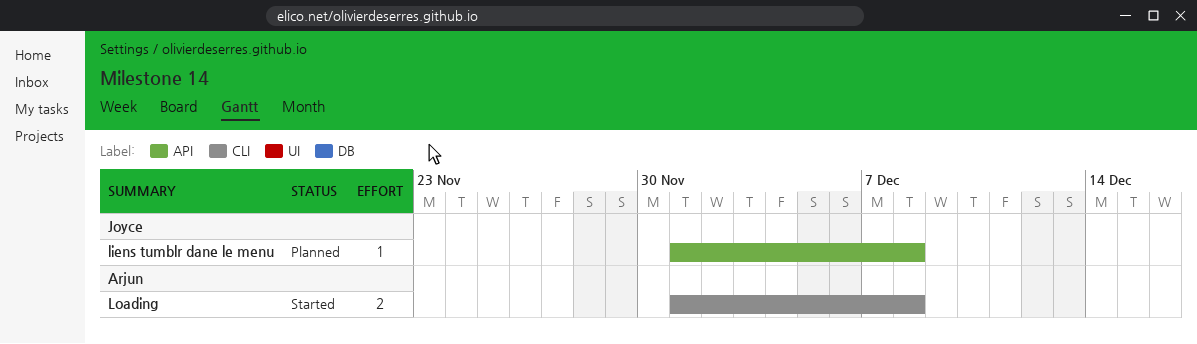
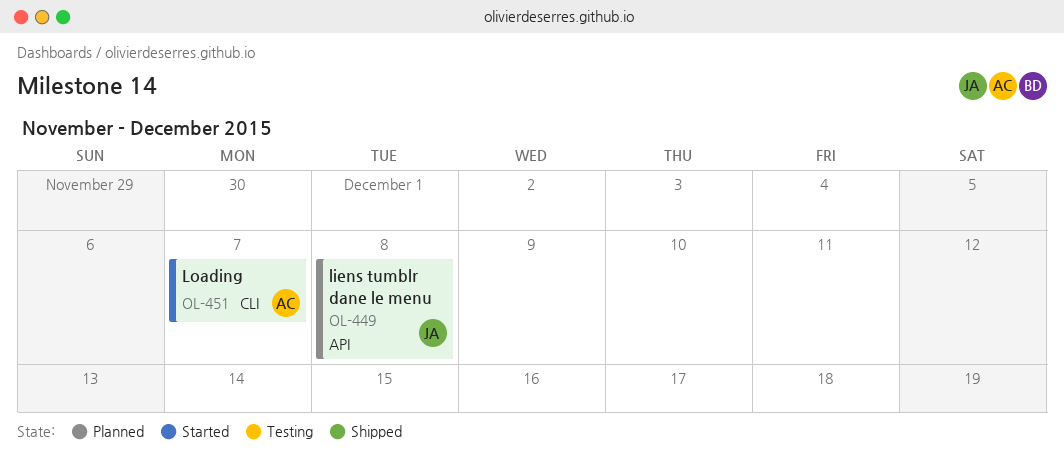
Loading, due: Dec 8 -> Dec 7

